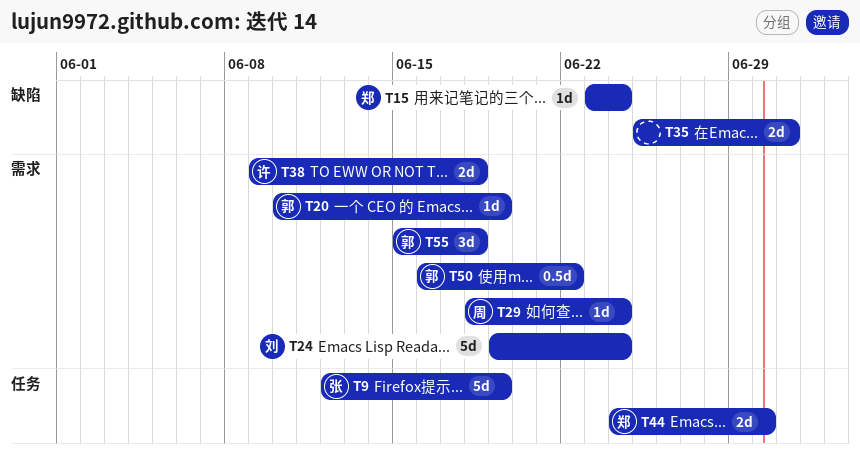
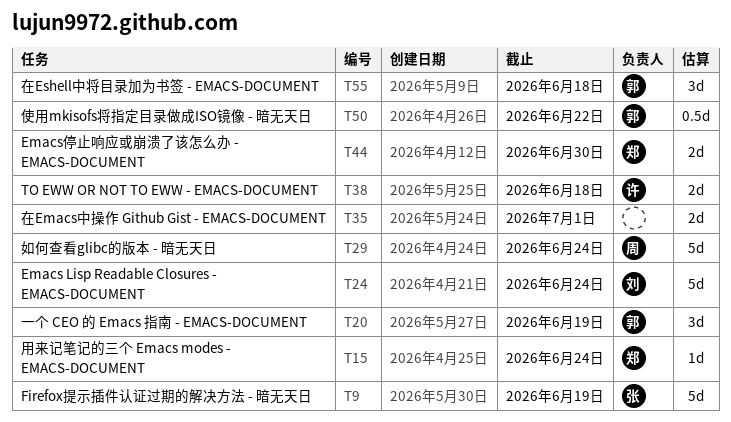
T20, estimate: 1d -> 3d
T29, estimate: 1d -> 5d

